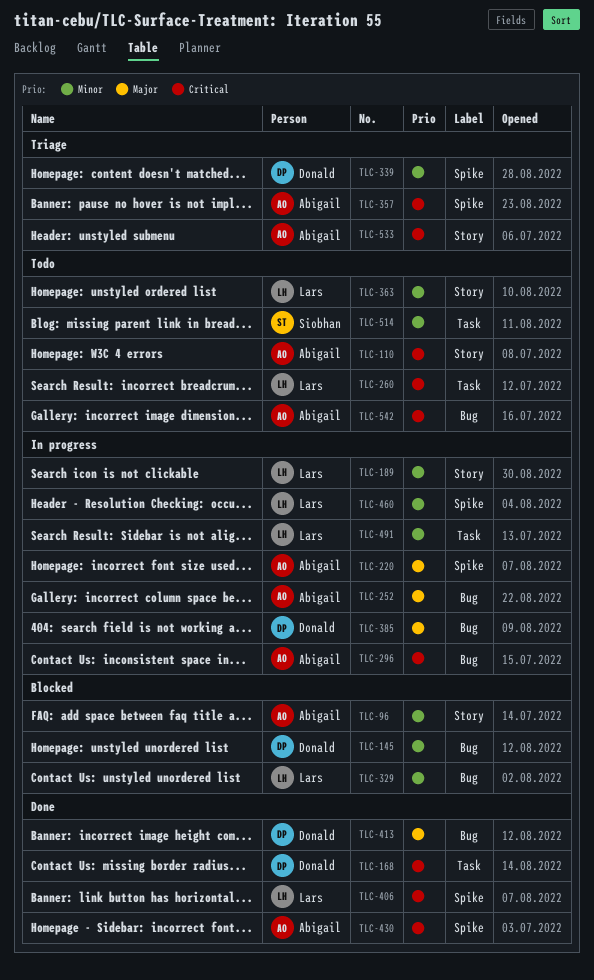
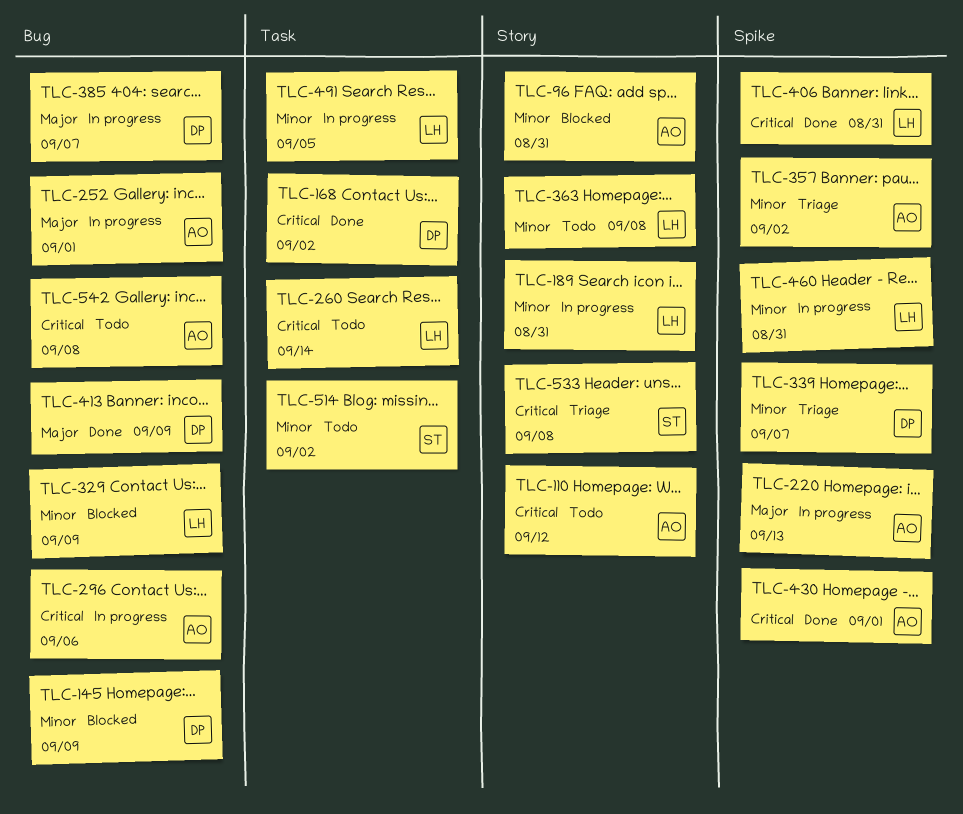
TLC-357, priority: Critical -> Minor
TLC-533, owner: Abigail -> Siobhan

